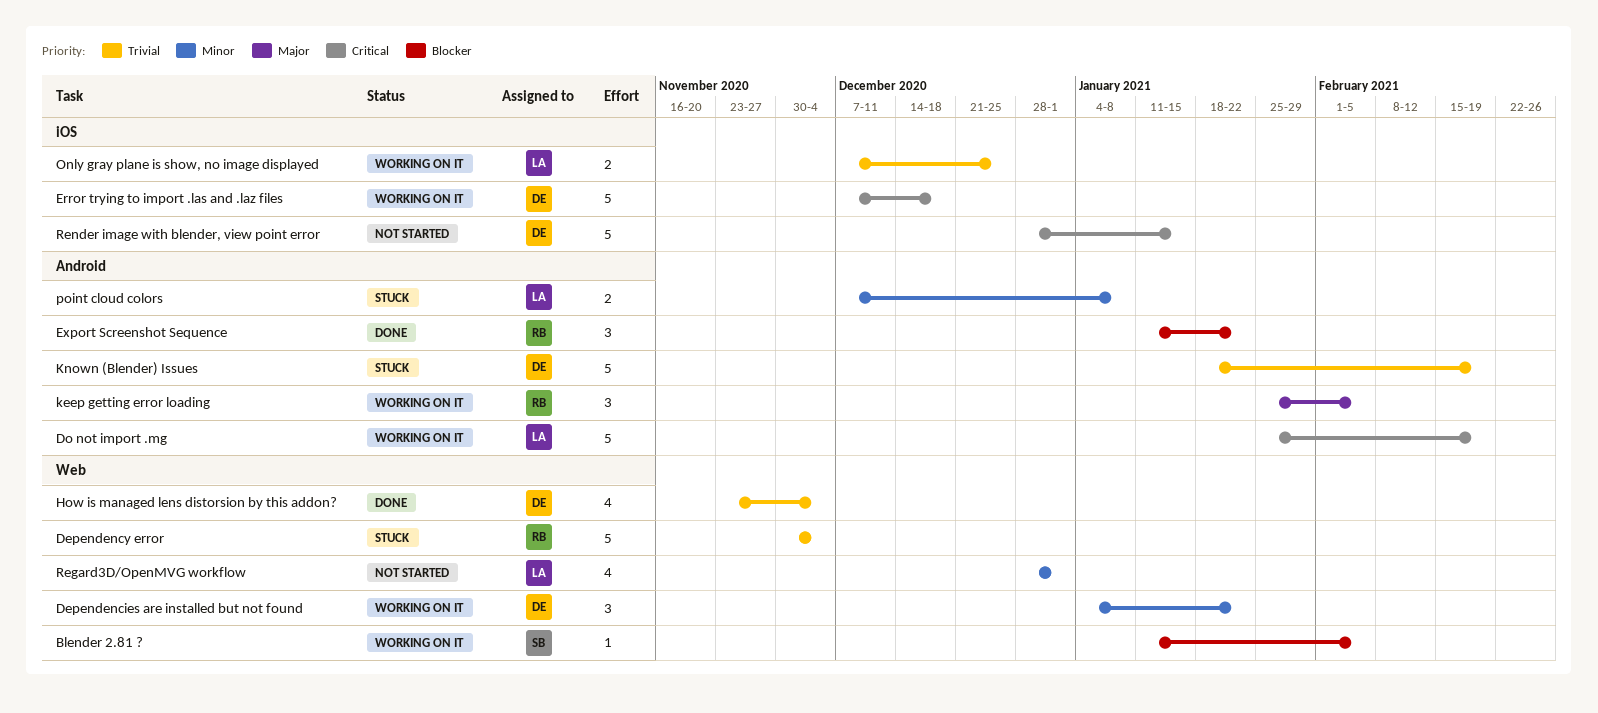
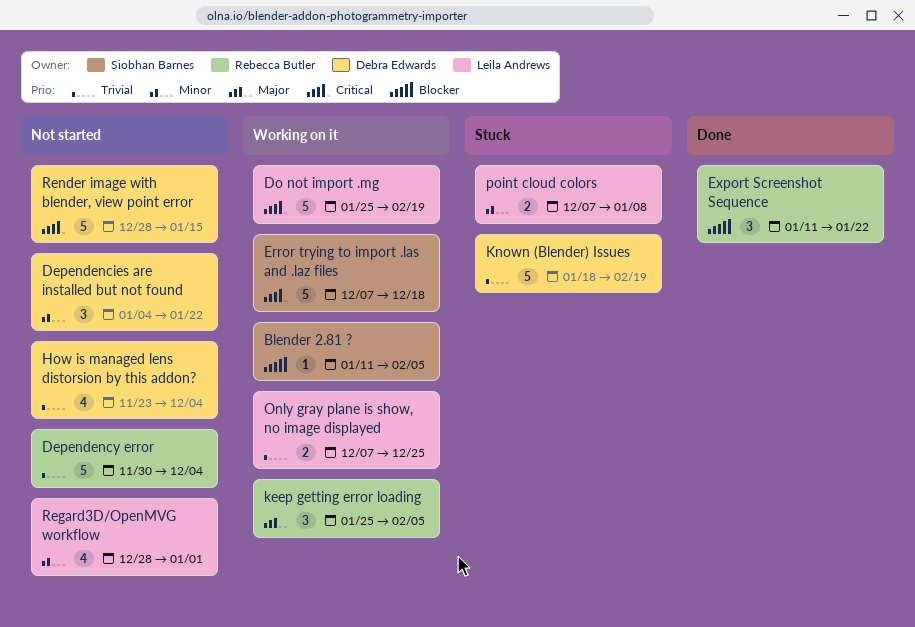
Dependencies are installed but not found, status: Working on it -> Not started
Dependency error, status: Stuck -> Not started
Error trying to import .las and .laz files, owner: Debra Edwards -> Siobhan Barnes
How is managed lens distorsion by this addon?, status: Done -> Not started

